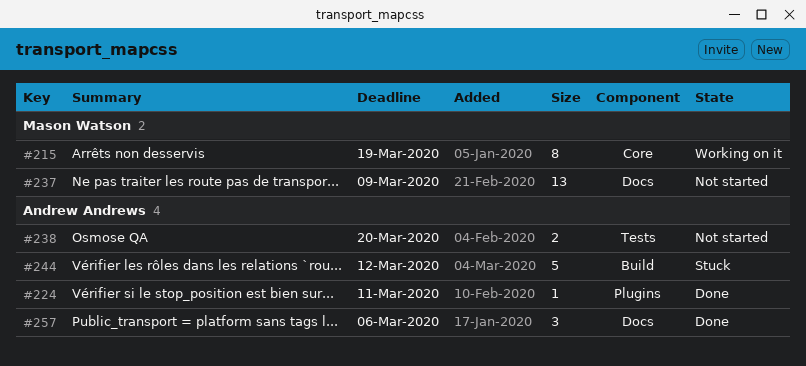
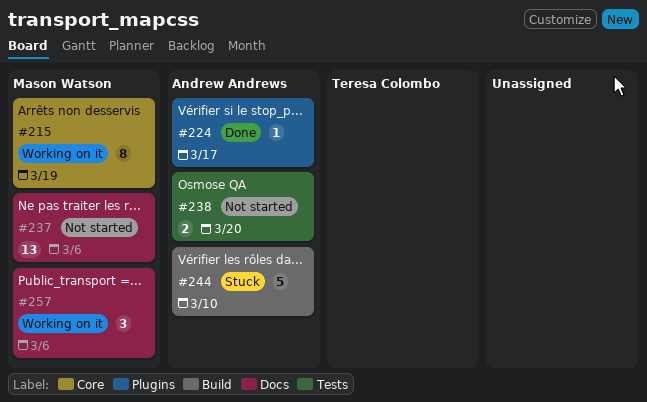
#224, due: Mar 11 -> Mar 17
#237, due: Mar 9 -> Mar 6
#244, due: Mar 12 -> Mar 10
#257, status: Done -> Working on it
#257, owner: Andrew Andrews -> Mason Watson

